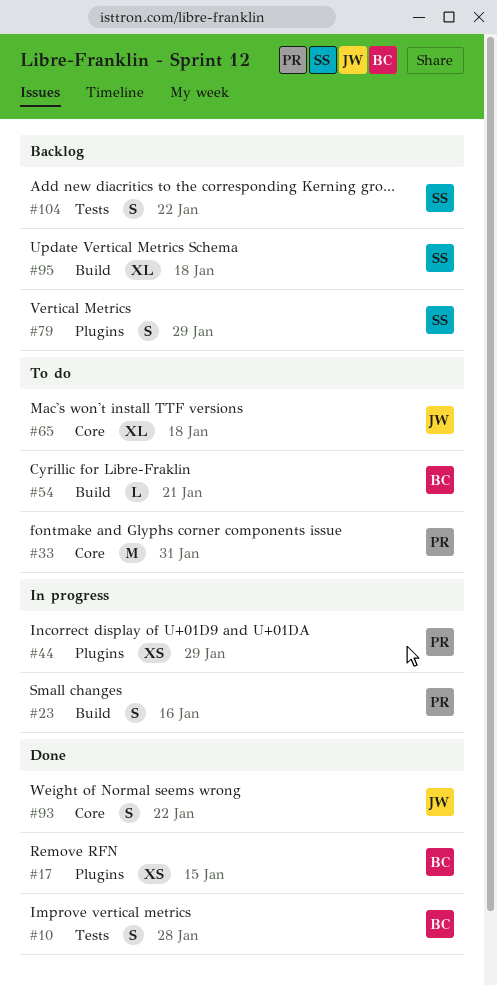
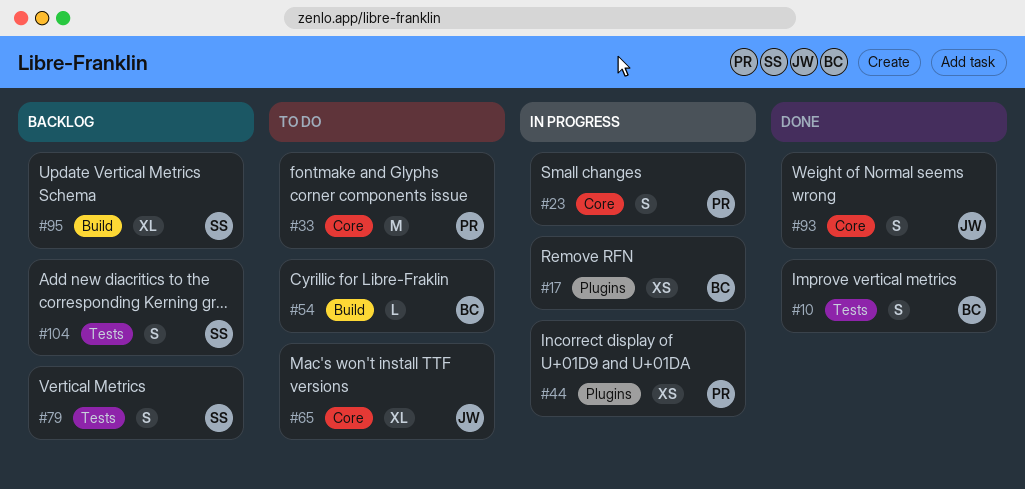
#17, status: Done -> In progress
#23, label: Build -> Core
#79, label: Plugins -> Tests

